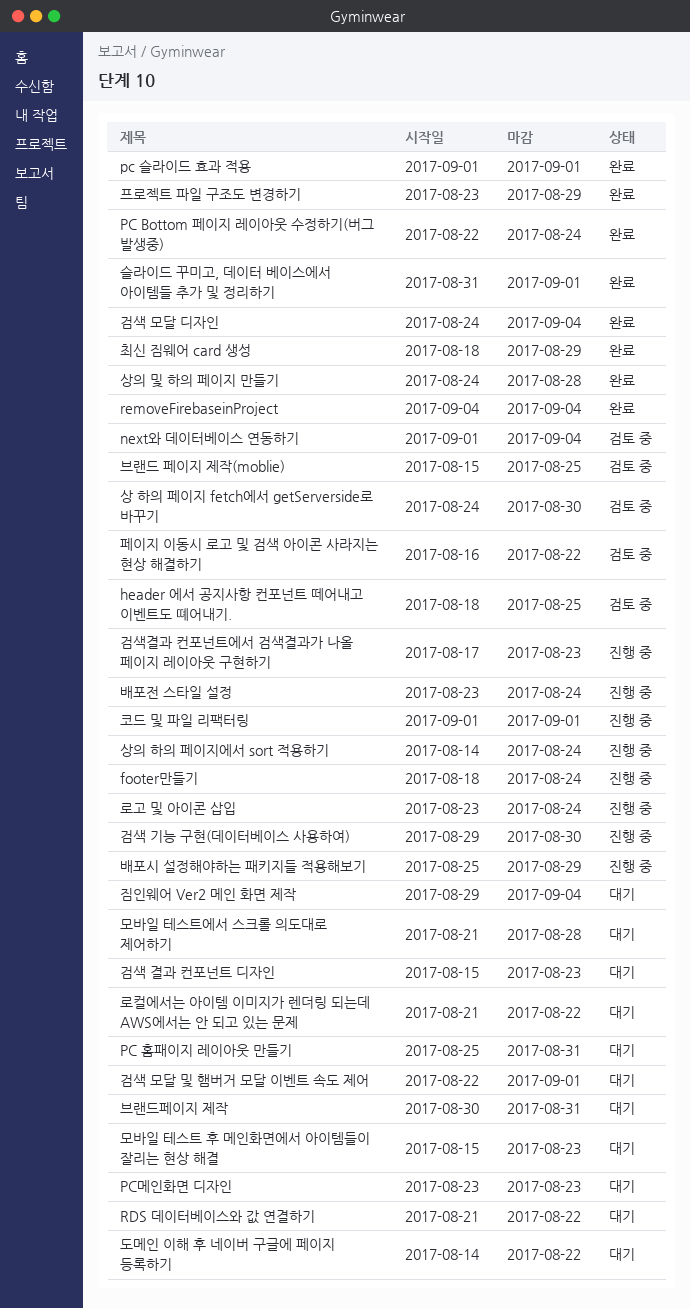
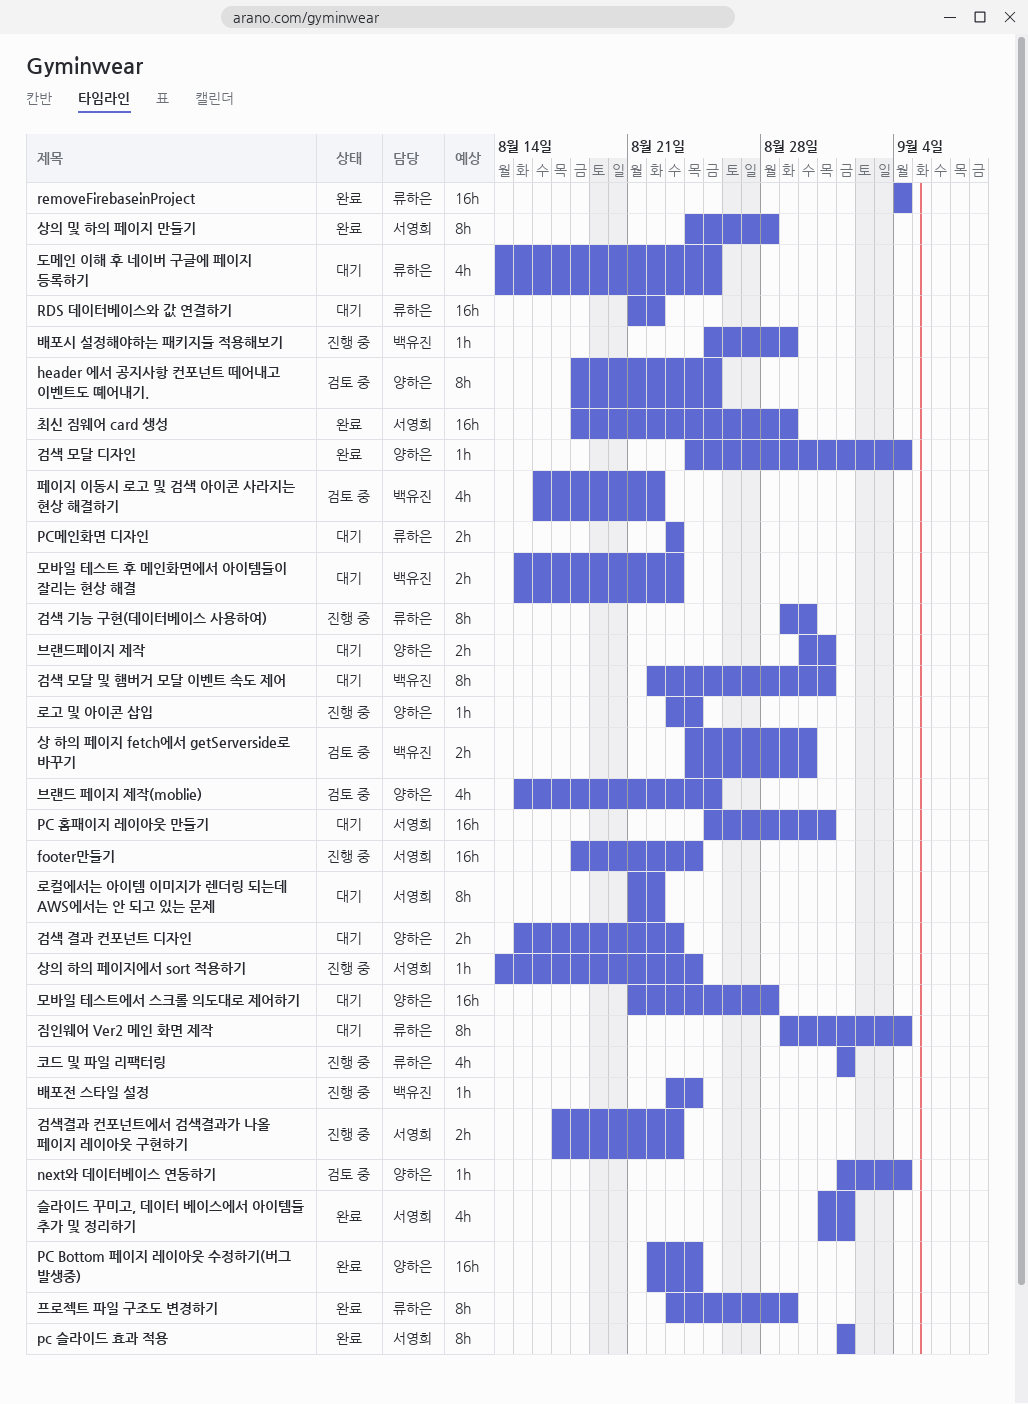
검색 모달 및 햄버거 모달 이벤트 속도 제어, due: Sep 1 -> Aug 31
도메인 이해 후 네이버 구글에 페이지 등록하기, due: Aug 22 -> Aug 25

